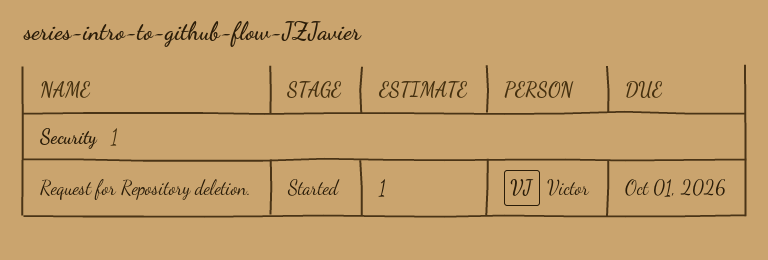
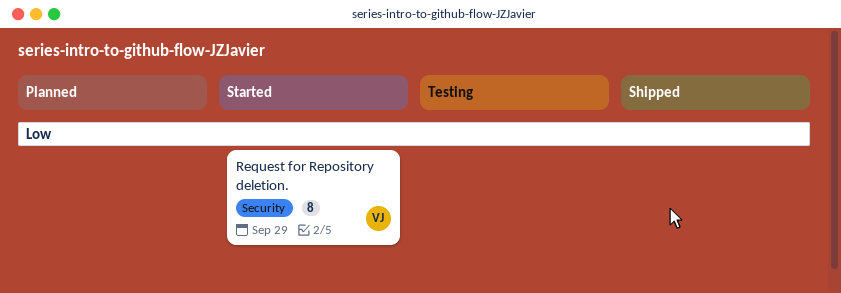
Request for Repository deletion., estimate: 1 -> 8
Request for Repository deletion., due: Oct 1 -> Sep 29

